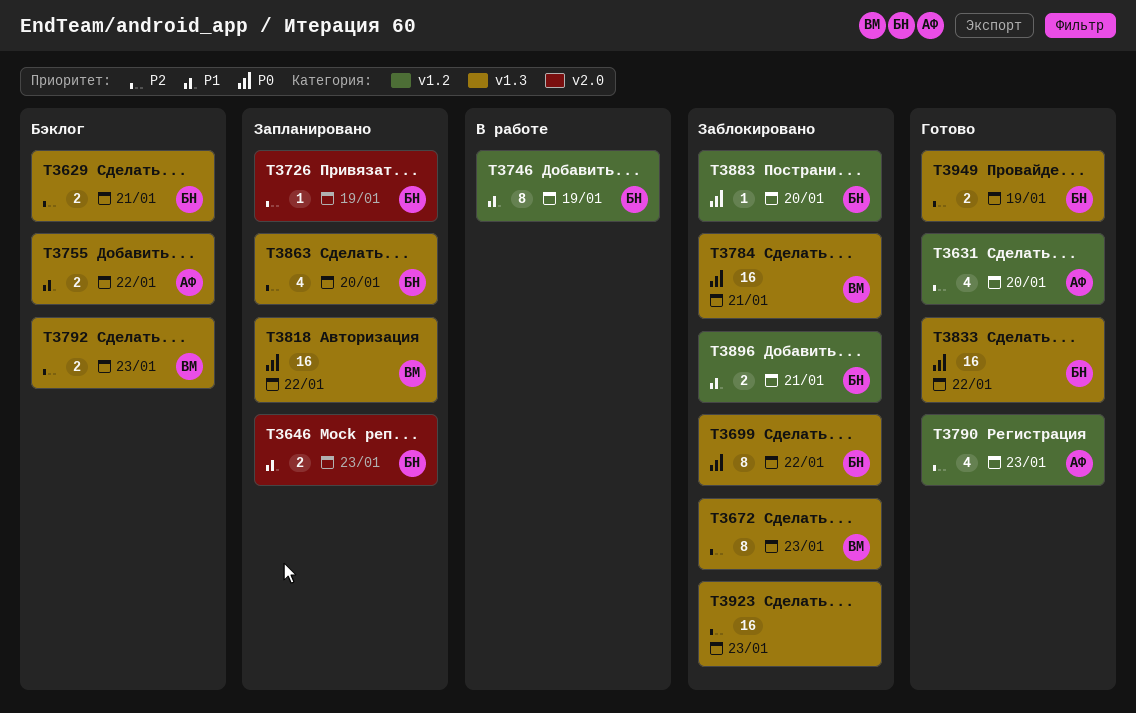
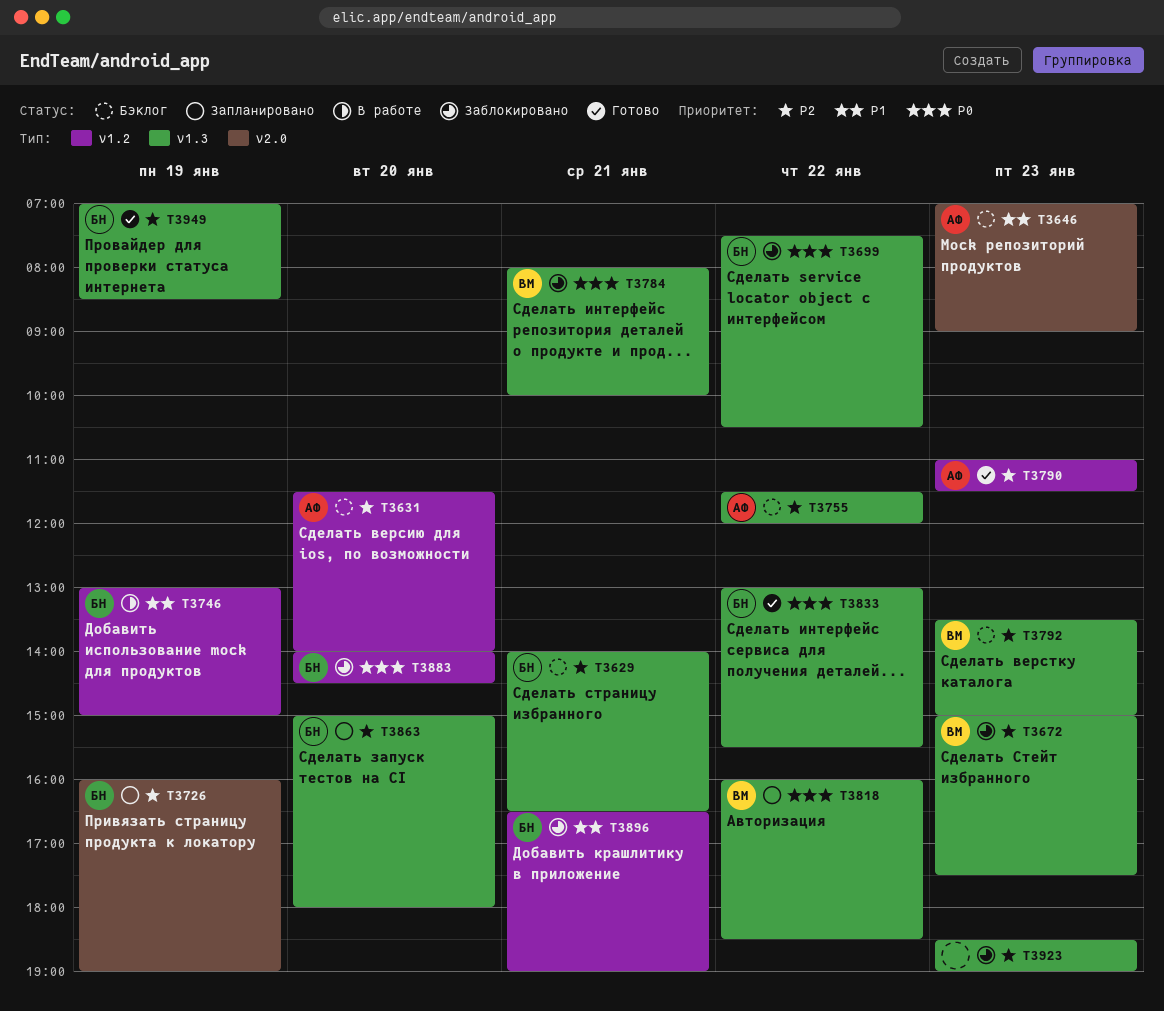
T3631, status: Готово -> Бэклог
T3646, status: Запланировано -> Бэклог
T3646, owner: БН -> АФ
T3755, priority: P1 -> P2

